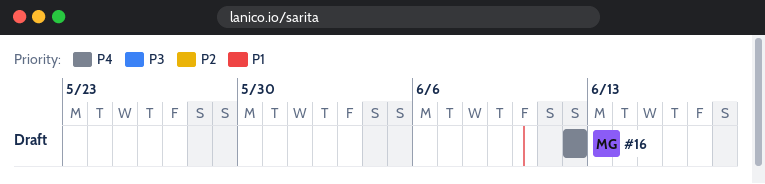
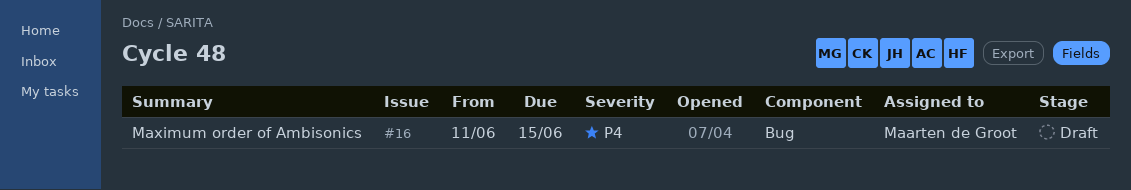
#16, start: Jun 12 -> Jun 11
#16, due: Jun 12 -> Jun 15

